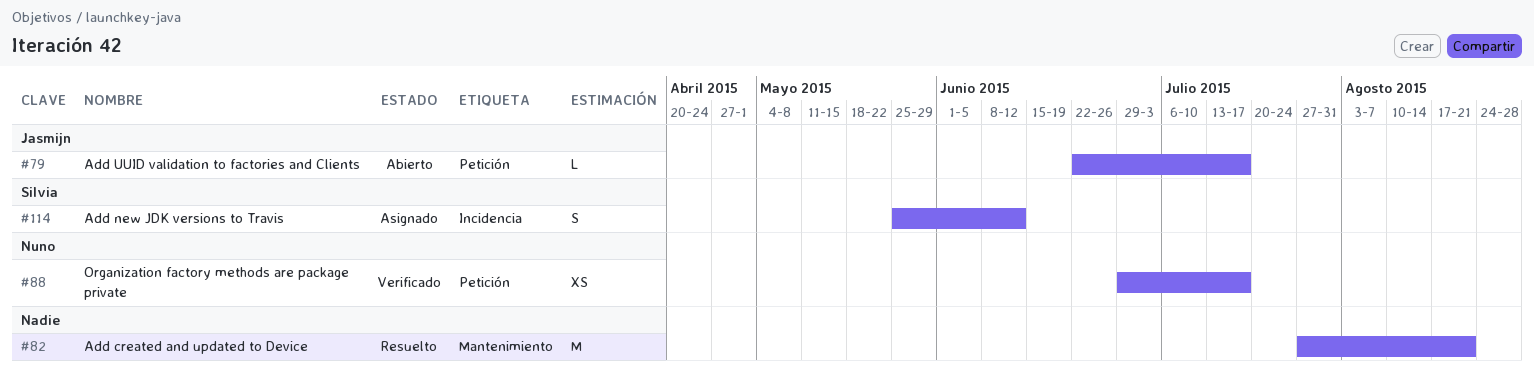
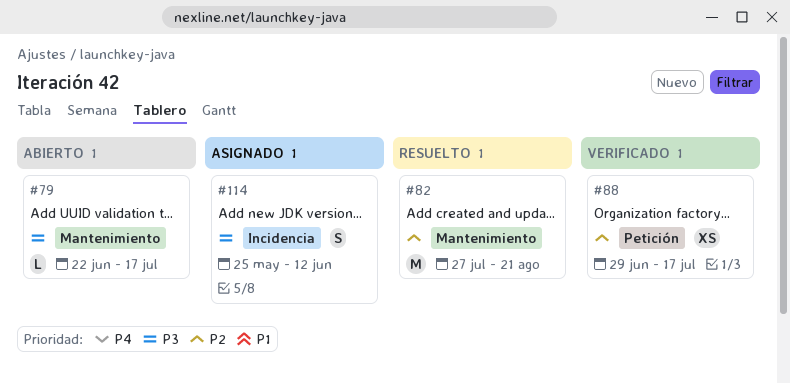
#79, label: Petición -> Mantenimiento

